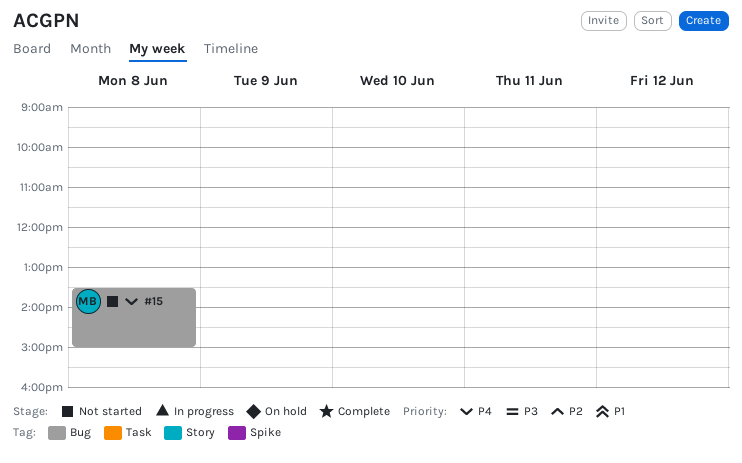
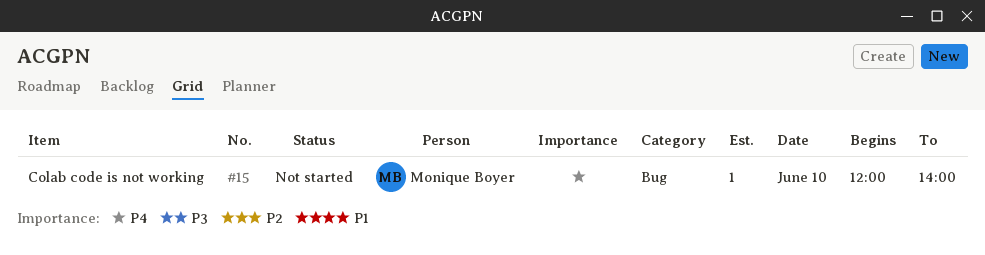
#15, day: Jun 8 -> Jun 10
#15, begins: 13:30 -> 12:00
#15, ends: 15:00 -> 14:00

